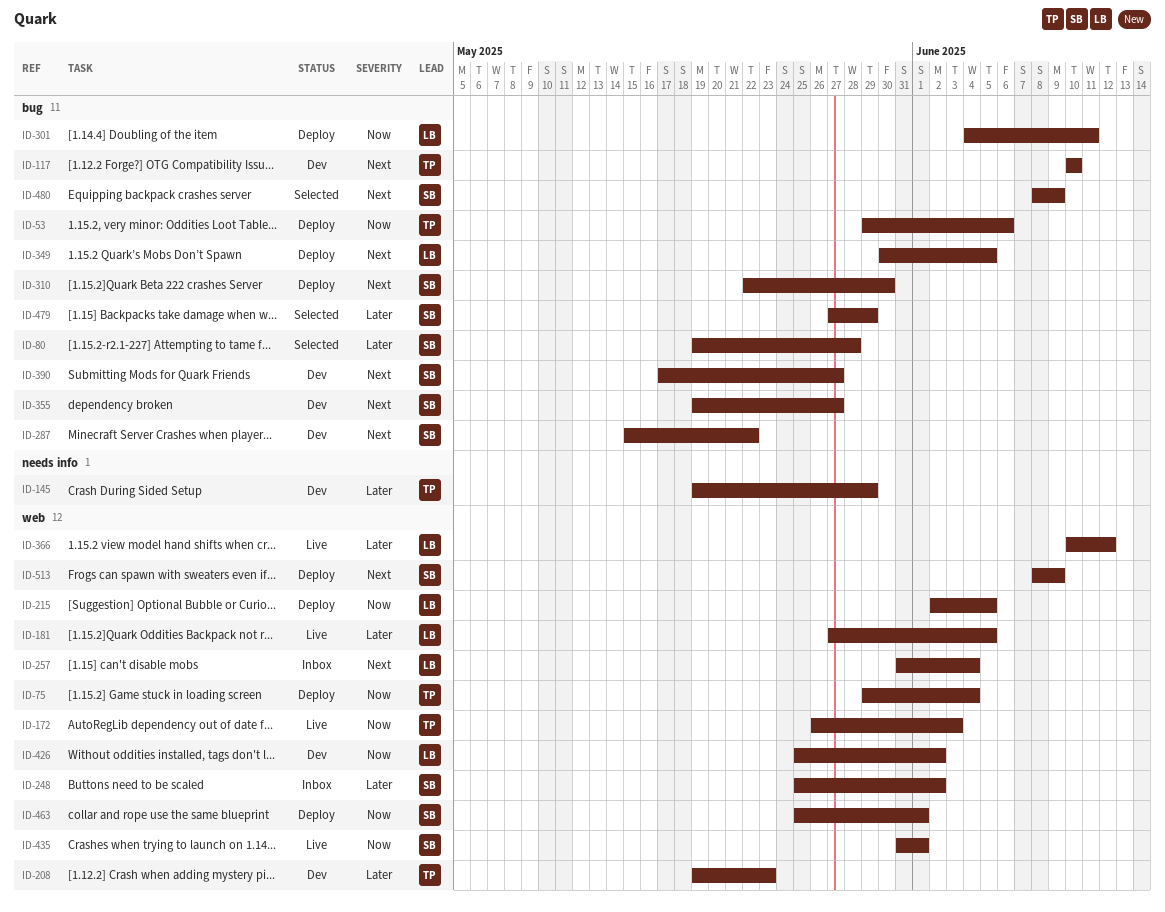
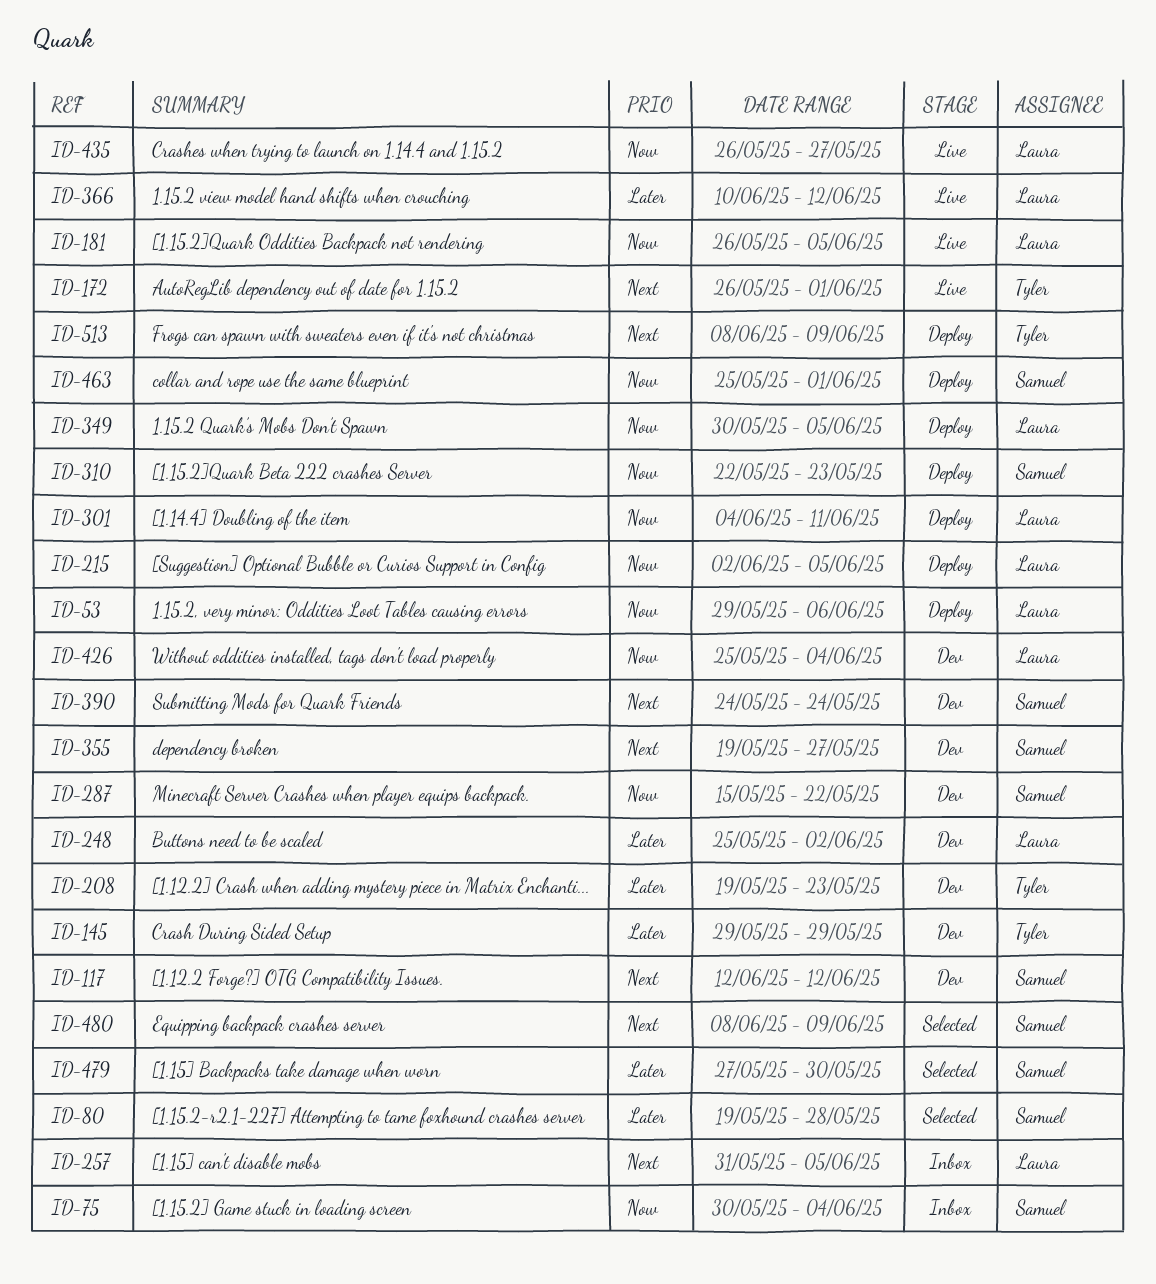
ID-53, owner: Tyler -> Laura
ID-75, status: Deploy -> Inbox
ID-75, owner: Tyler -> Samuel
ID-75, start: May 29 -> May 30
ID-117, owner: Tyler -> Samuel
ID-117, start: Jun 10 -> Jun 12
ID-117, due: Jun 10 -> Jun 12
ID-145, start: May 19 -> May 29
ID-172, priority: Now -> Next
ID-172, due: Jun 3 -> Jun 1
ID-181, priority: Later -> Now
ID-181, start: May 27 -> May 26
ID-248, status: Inbox -> Dev
ID-248, owner: Samuel -> Laura
ID-257, due: Jun 4 -> Jun 5
ID-287, priority: Next -> Now
ID-310, priority: Next -> Now
ID-310, due: May 30 -> May 23
ID-349, priority: Next -> Now
ID-390, start: May 17 -> May 24
ID-390, due: May 27 -> May 24
ID-426, due: Jun 2 -> Jun 4
ID-435, owner: Samuel -> Laura
ID-435, start: May 31 -> May 26
ID-435, due: Jun 1 -> May 27
ID-479, due: May 29 -> May 30
ID-513, owner: Samuel -> Tyler

